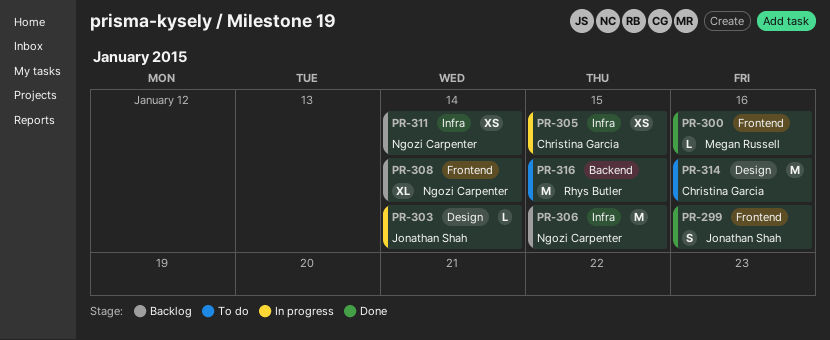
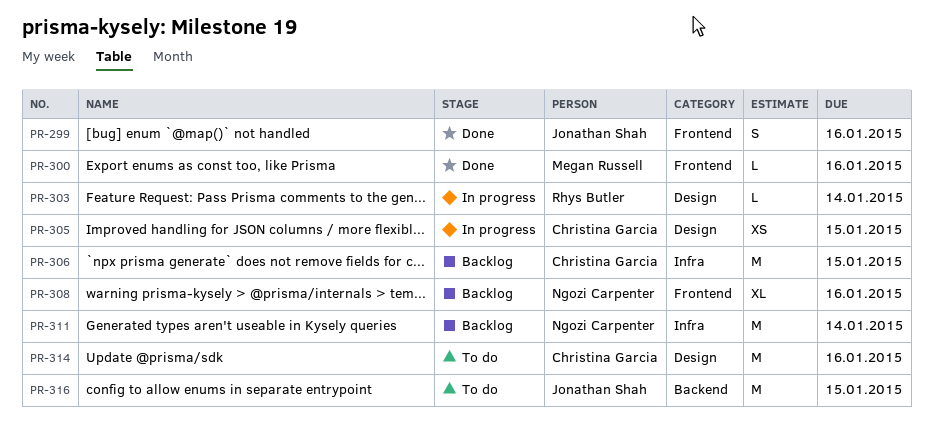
PR-303, owner: Jonathan Shah -> Rhys Butler
PR-305, label: Infra -> Design
PR-306, owner: Ngozi Carpenter -> Christina Garcia
PR-308, due: Jan 14 -> Jan 16
PR-311, estimate: XS -> M
PR-316, owner: Rhys Butler -> Jonathan Shah

